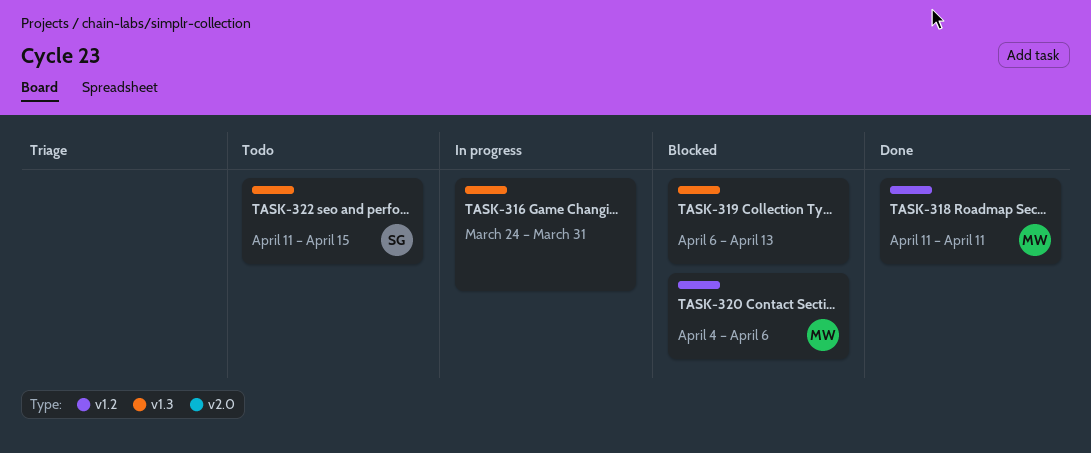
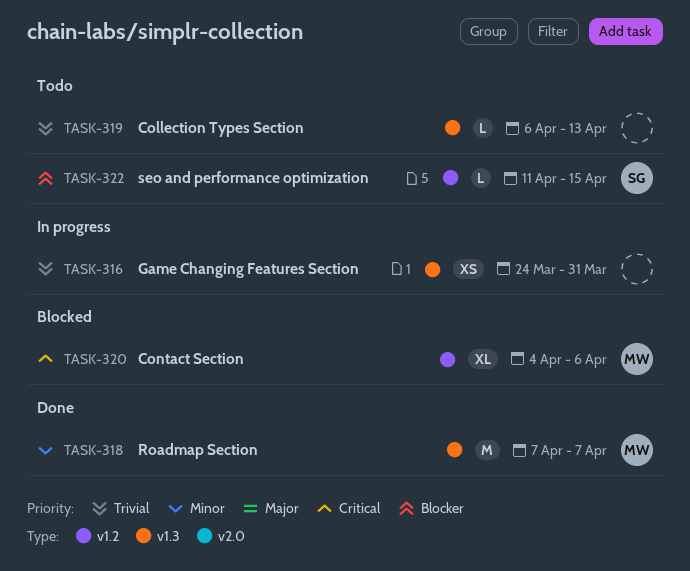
TASK-318, label: v1.2 -> v1.3
TASK-318, start: Apr 11 -> Apr 7
TASK-318, due: Apr 11 -> Apr 7
TASK-319, status: Blocked -> Todo
TASK-322, label: v1.3 -> v1.2

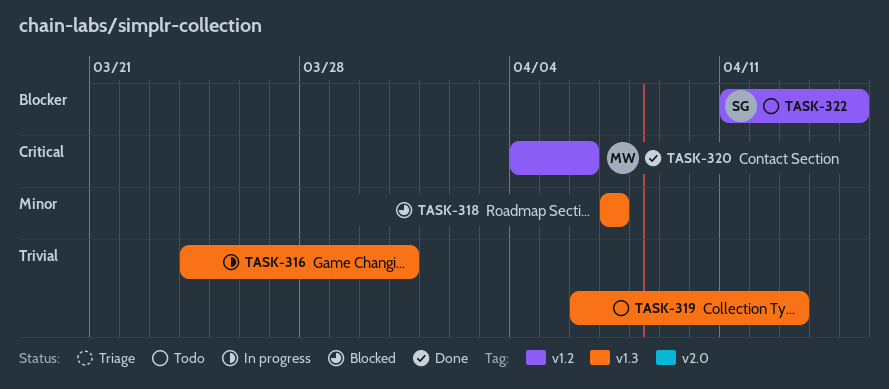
TASK-318, status: Done -> Blocked
TASK-318, owner: MW -> none
TASK-320, status: Blocked -> Done

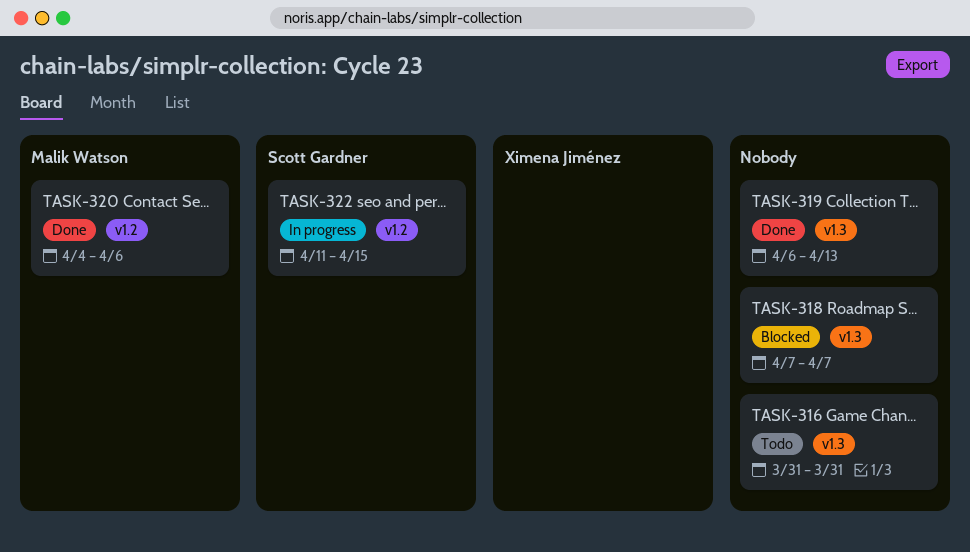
TASK-316, status: In progress -> Todo
TASK-316, start: Mar 24 -> Mar 31
TASK-319, status: Todo -> Done
TASK-322, status: Todo -> In progress

